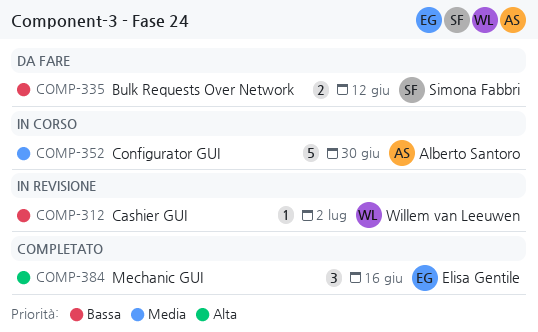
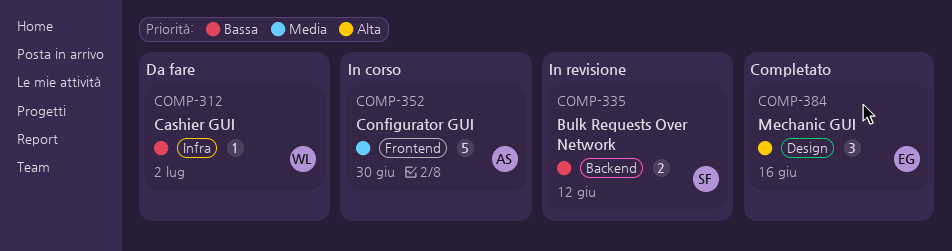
COMP-312, status: In revisione -> Da fare
COMP-335, status: Da fare -> In revisione

